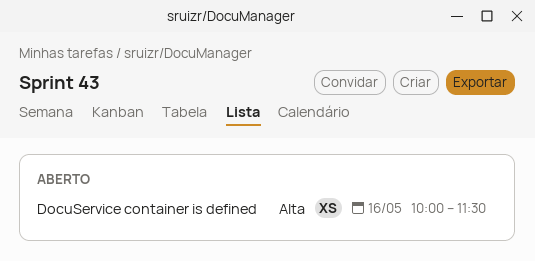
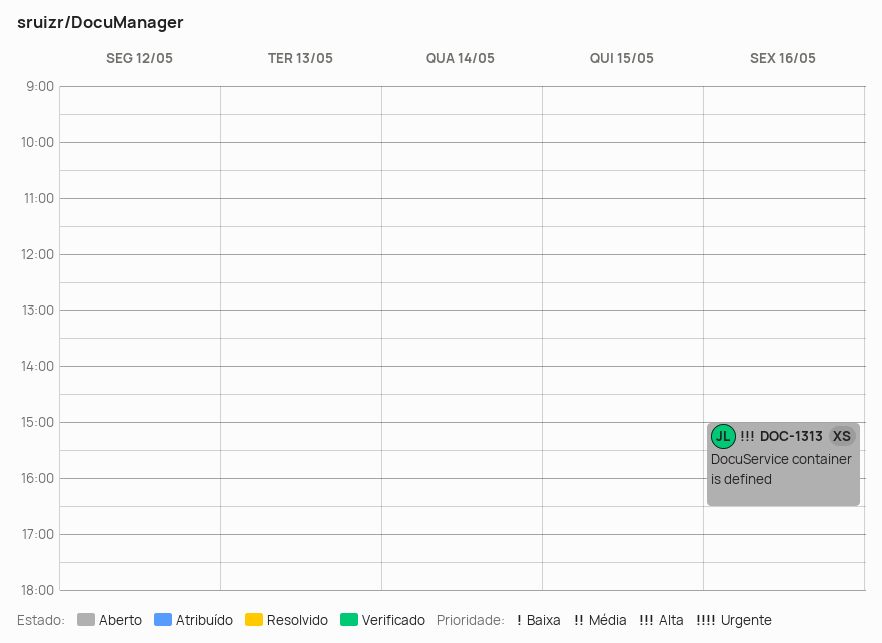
DocuService container is defined, begins: 10:00 -> 15:00
DocuService container is defined, ends: 11:30 -> 16:30

